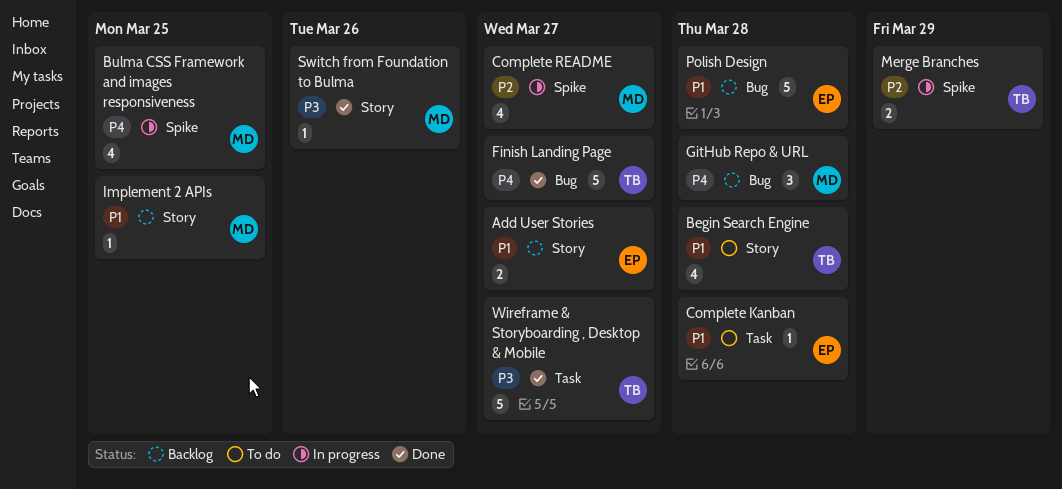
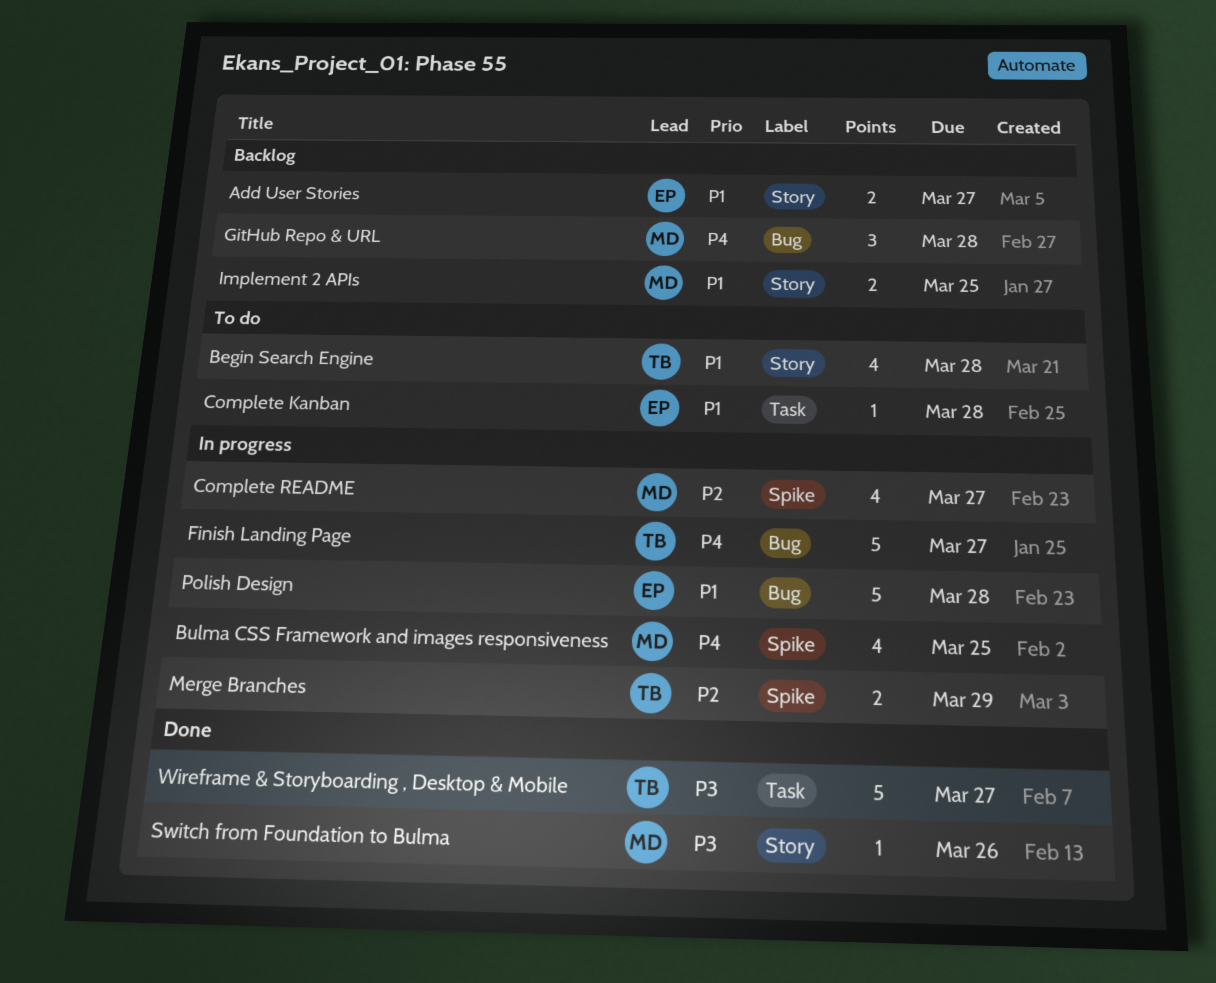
Finish Landing Page, status: Done -> In progress
Implement 2 APIs, estimate: 1 -> 2
Polish Design, status: Backlog -> In progress

